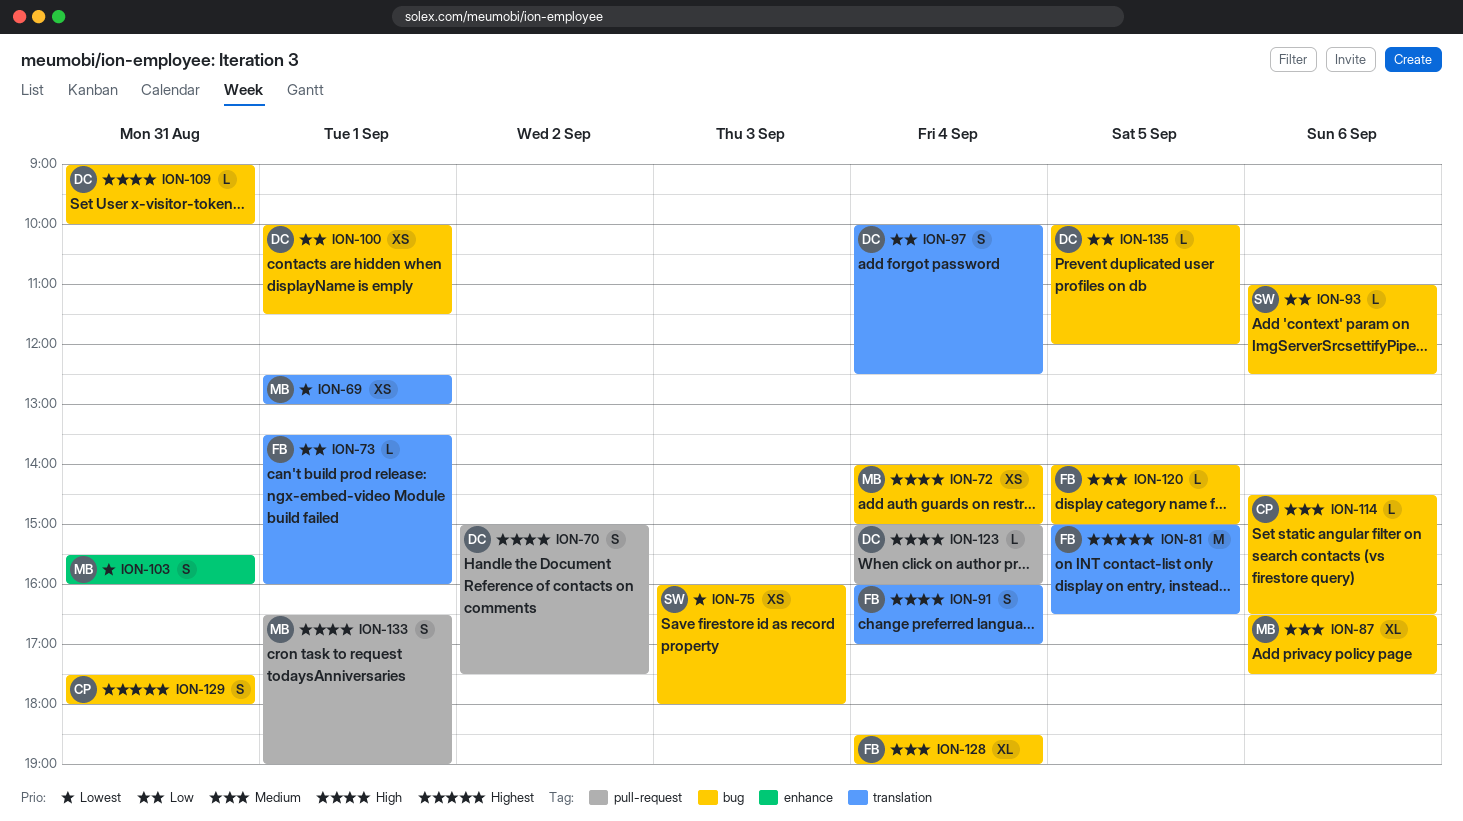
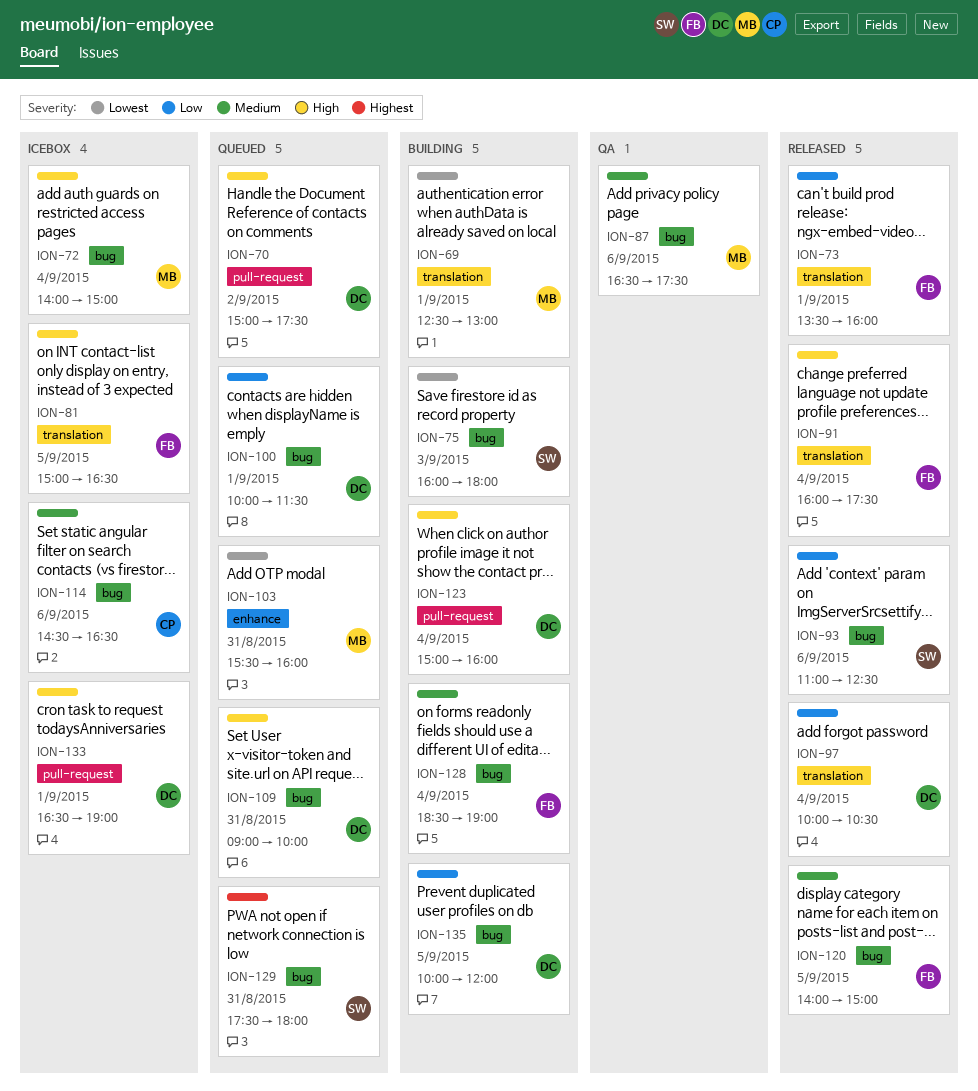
ION-81, priority: Highest -> High
ION-91, ends: 17:00 -> 17:30
ION-97, ends: 12:30 -> 10:30
ION-129, owner: CP -> SW
ION-133, owner: MB -> DC

